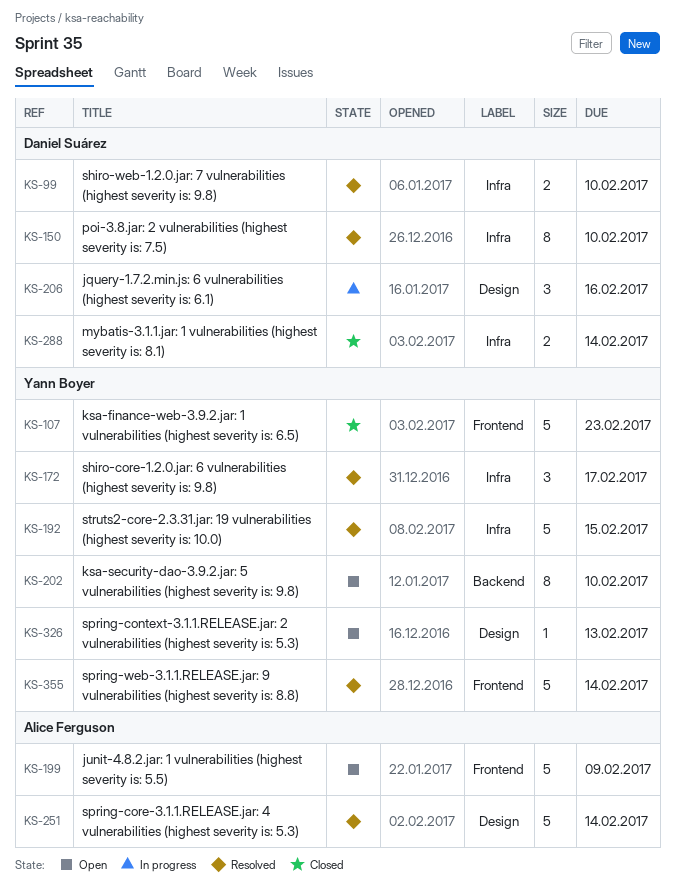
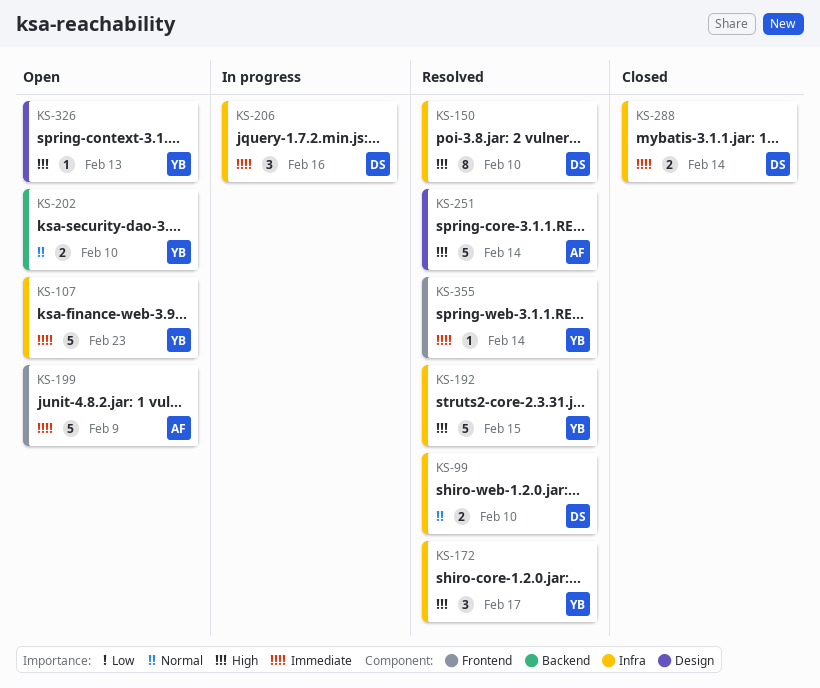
KS-107, status: Closed -> Open
KS-107, label: Frontend -> Infra
KS-202, estimate: 8 -> 2
KS-206, label: Design -> Infra
KS-355, estimate: 5 -> 1

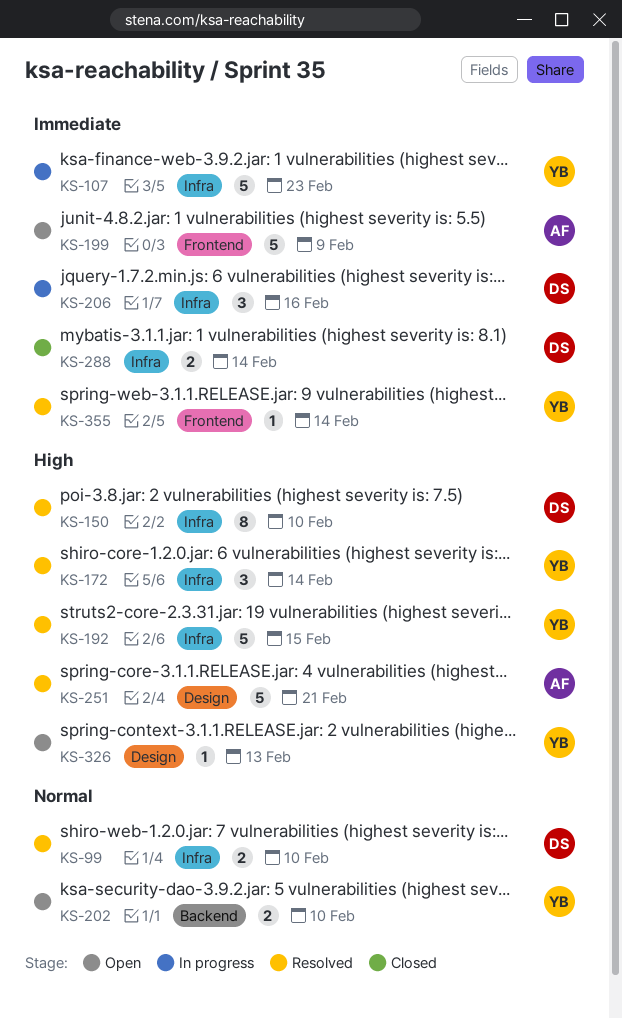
KS-107, status: Open -> In progress
KS-172, due: Feb 17 -> Feb 14
KS-251, due: Feb 14 -> Feb 21

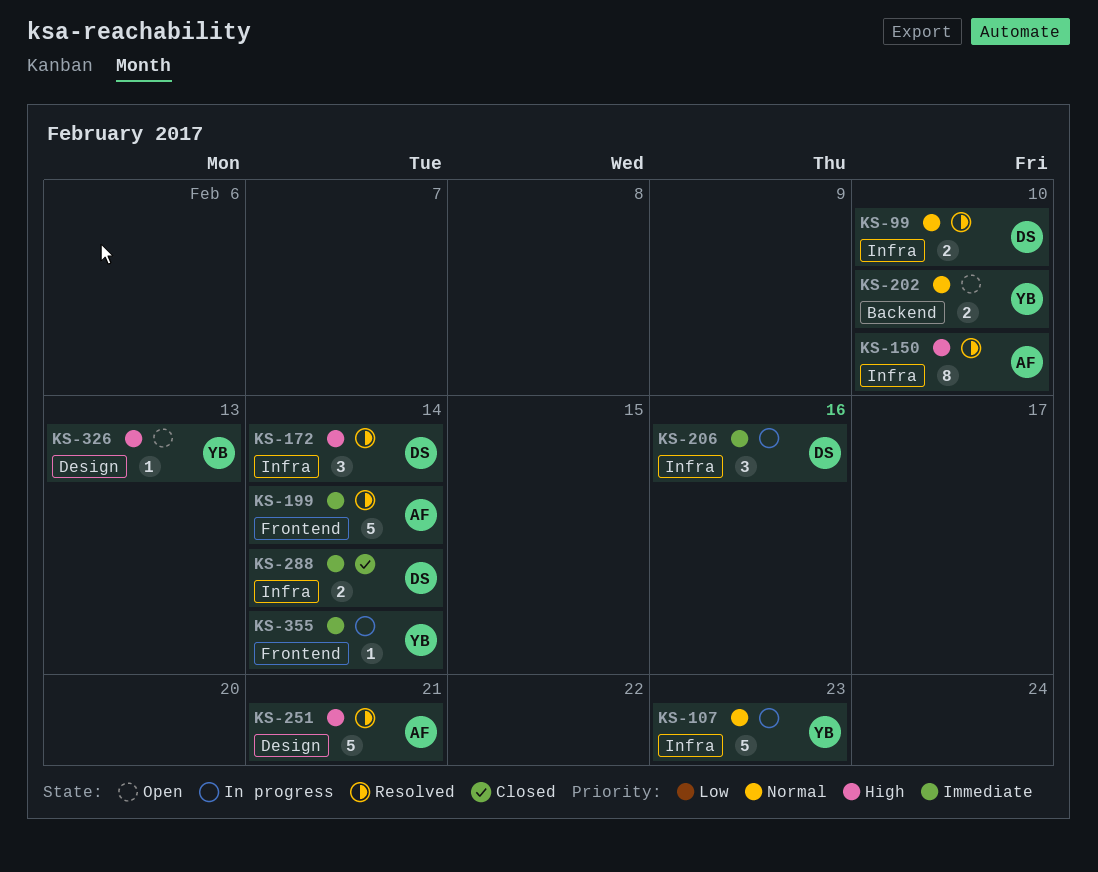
KS-107, priority: Immediate -> Normal
KS-150, owner: DS -> AF
KS-172, owner: YB -> DS
KS-192: present -> none
KS-199, status: Open -> Resolved
KS-199, due: Feb 9 -> Feb 14
KS-355, status: Resolved -> In progress

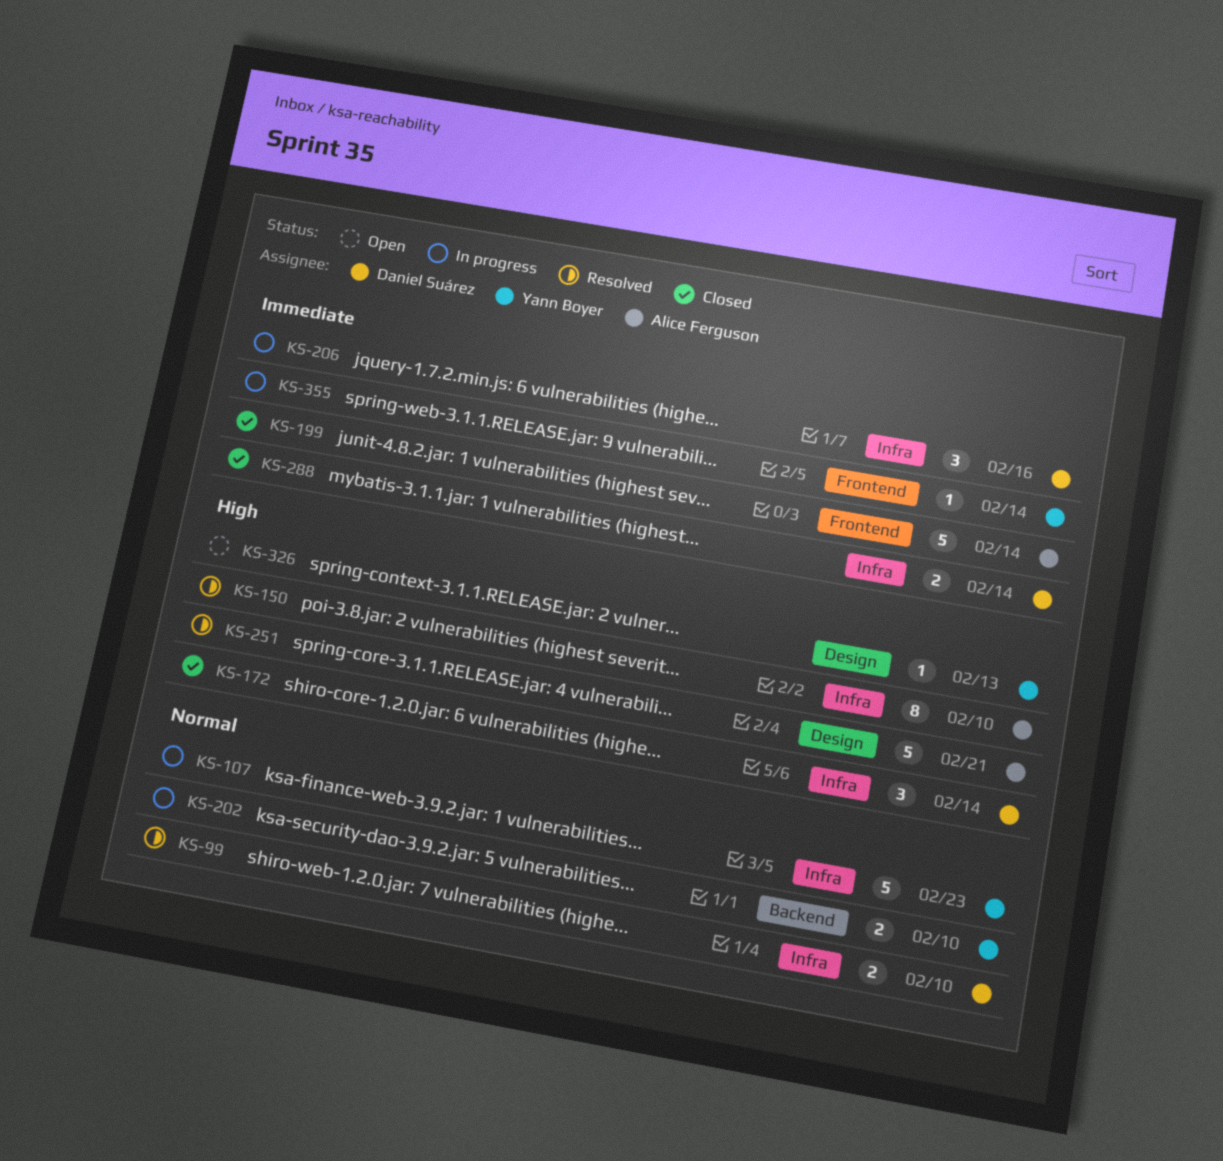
KS-172, status: Resolved -> Closed
KS-199, status: Resolved -> Closed
KS-202, status: Open -> In progress

